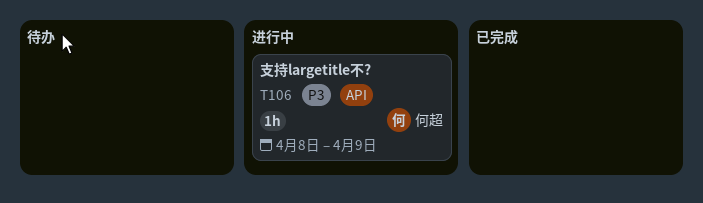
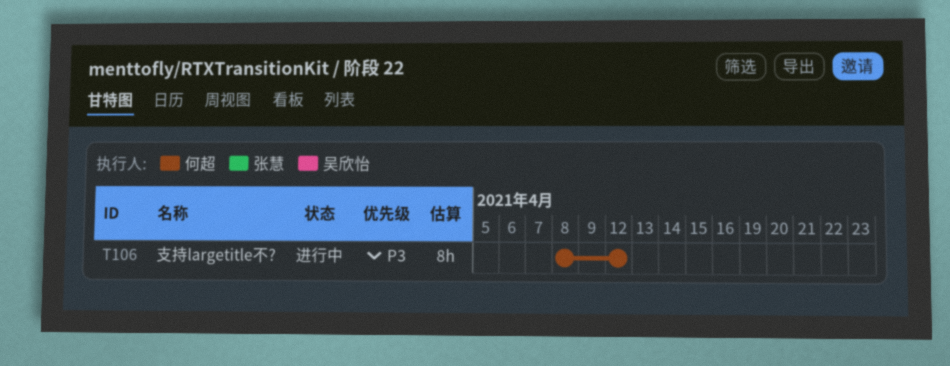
T106, estimate: 1h -> 8h
T106, due: Apr 9 -> Apr 12

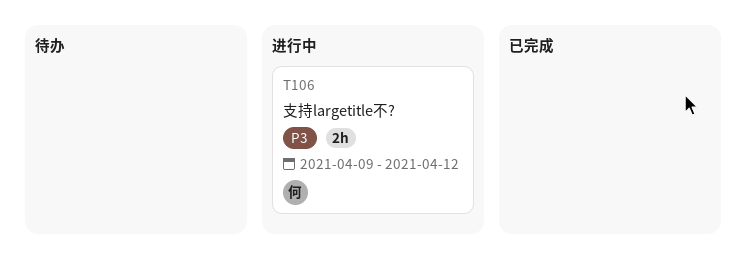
T106, estimate: 8h -> 2h
T106, start: Apr 8 -> Apr 9

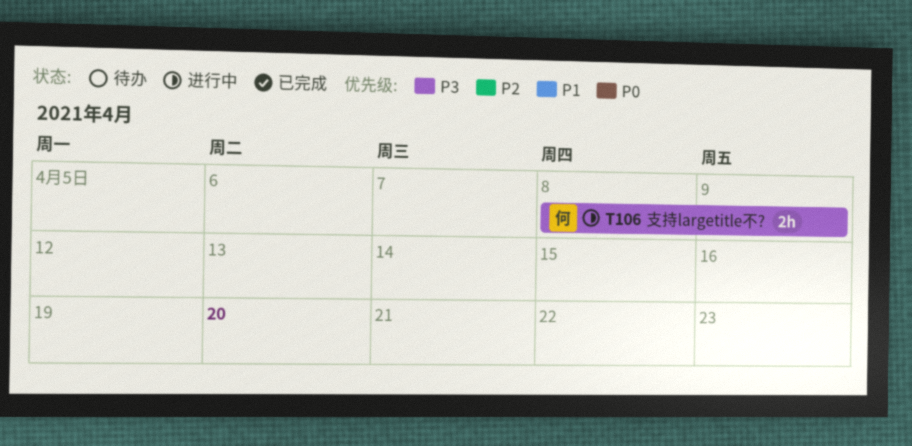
T106, start: Apr 9 -> Apr 8
T106, due: Apr 12 -> Apr 9

